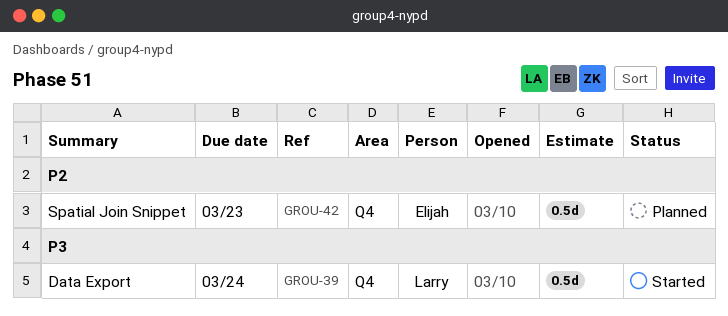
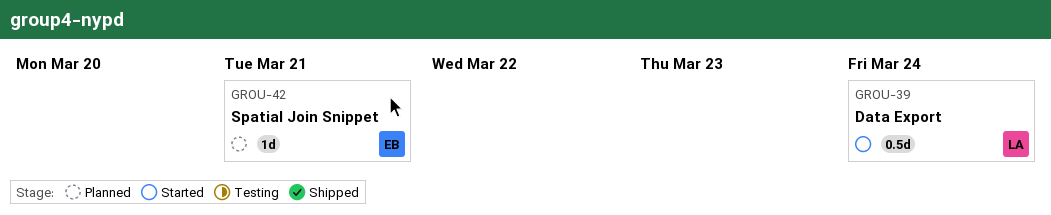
GROU-42, estimate: 0.5d -> 1d
GROU-42, due: Mar 23 -> Mar 21

